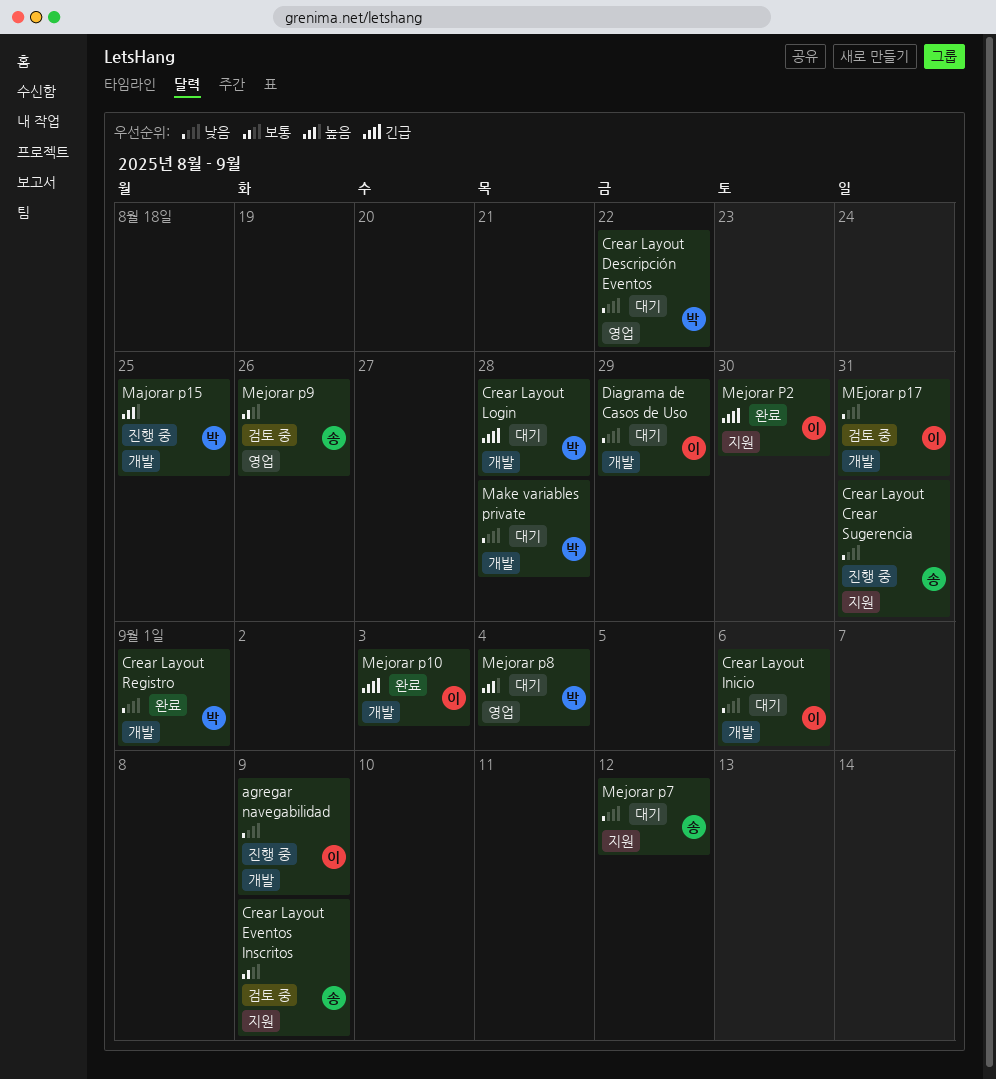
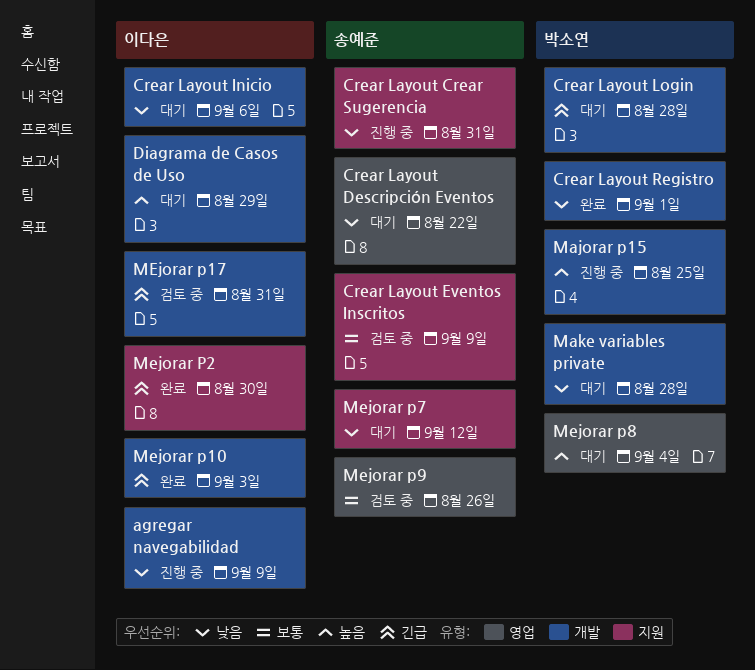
Crear Layout Descripción Eventos, owner: 박소연 -> 송예준
Diagrama de Casos de Uso, priority: 낮음 -> 높음
MEjorar p17, priority: 낮음 -> 긴급

